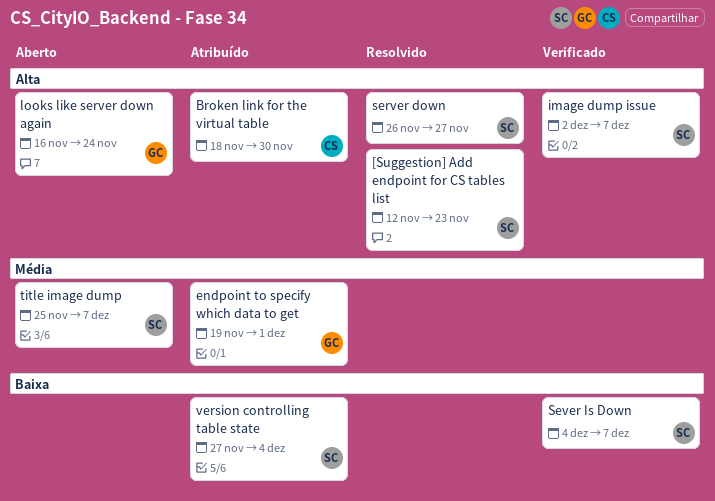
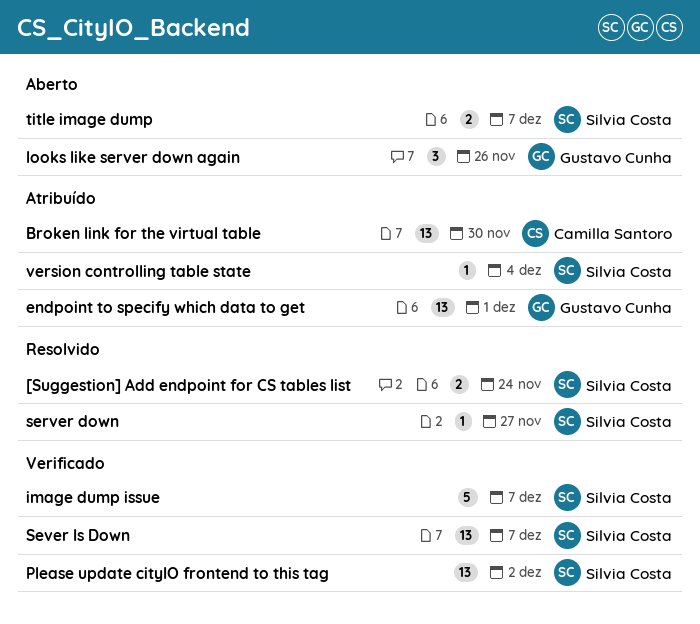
[Suggestion] Add endpoint for CS tables list, due: Nov 23 -> Nov 24
looks like server down again, due: Nov 24 -> Nov 26
Please update cityIO frontend to this tag: none -> present

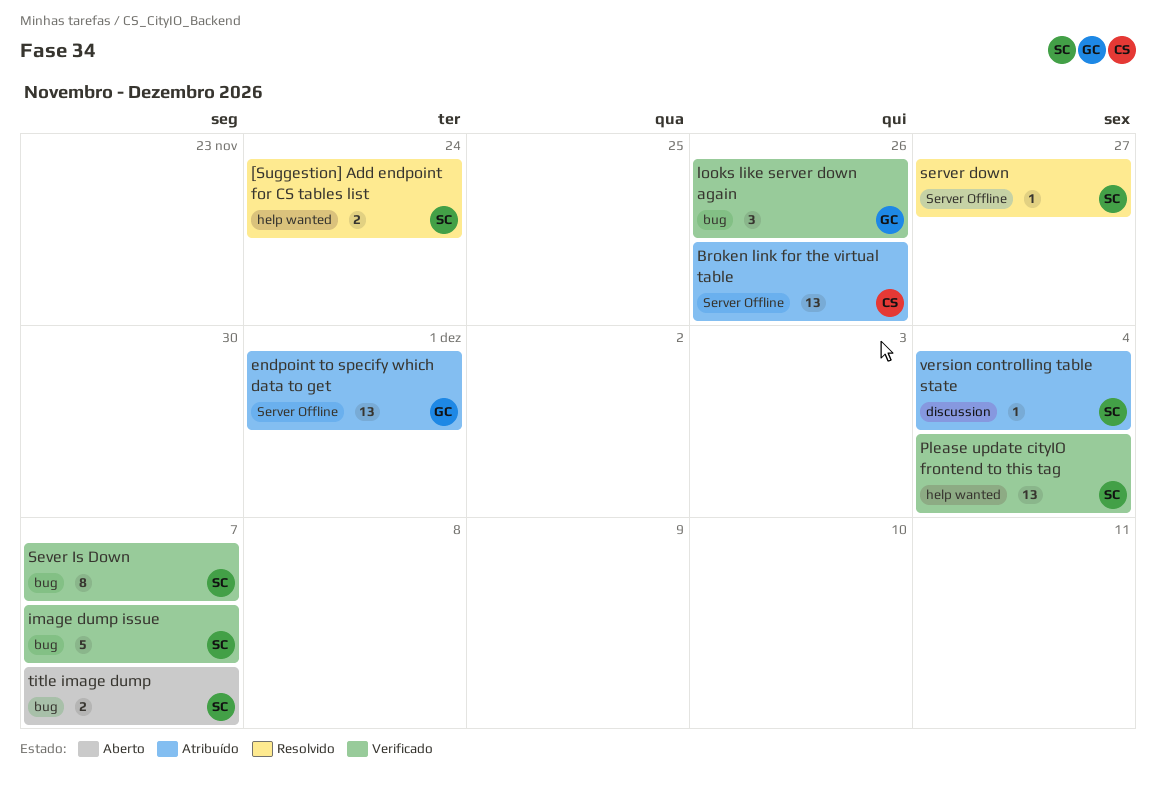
Broken link for the virtual table, due: Nov 30 -> Nov 26
looks like server down again, status: Aberto -> Verificado
Please update cityIO frontend to this tag, due: Dec 2 -> Dec 4
Sever Is Down, estimate: 13 -> 8

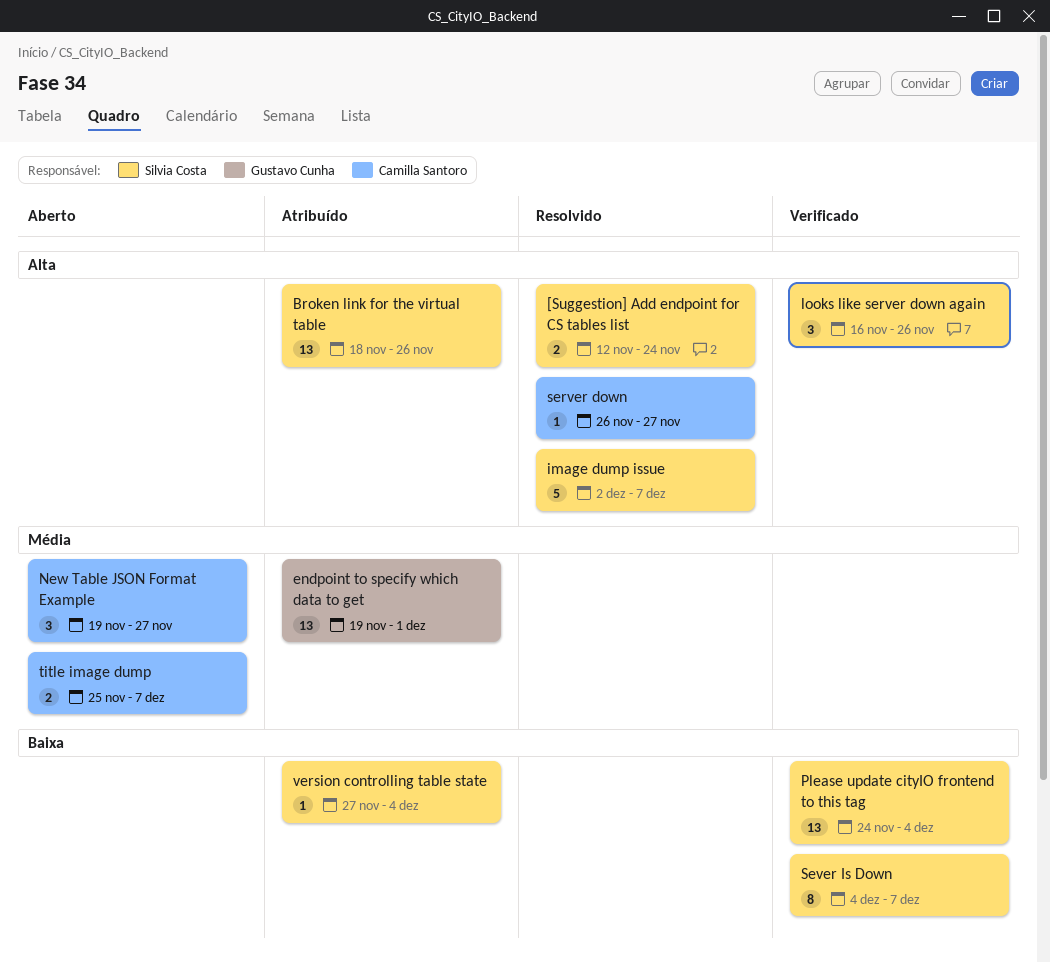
Broken link for the virtual table, owner: Camilla Santoro -> Silvia Costa
image dump issue, status: Verificado -> Resolvido
looks like server down again, owner: Gustavo Cunha -> Silvia Costa
New Table JSON Format Example: none -> present
server down, owner: Silvia Costa -> Camilla Santoro
title image dump, owner: Silvia Costa -> Camilla Santoro

